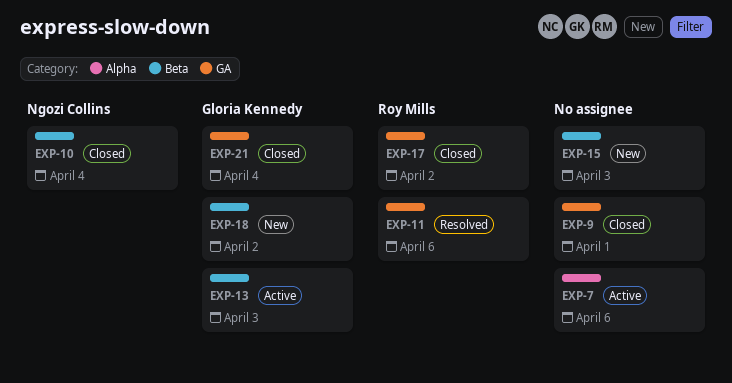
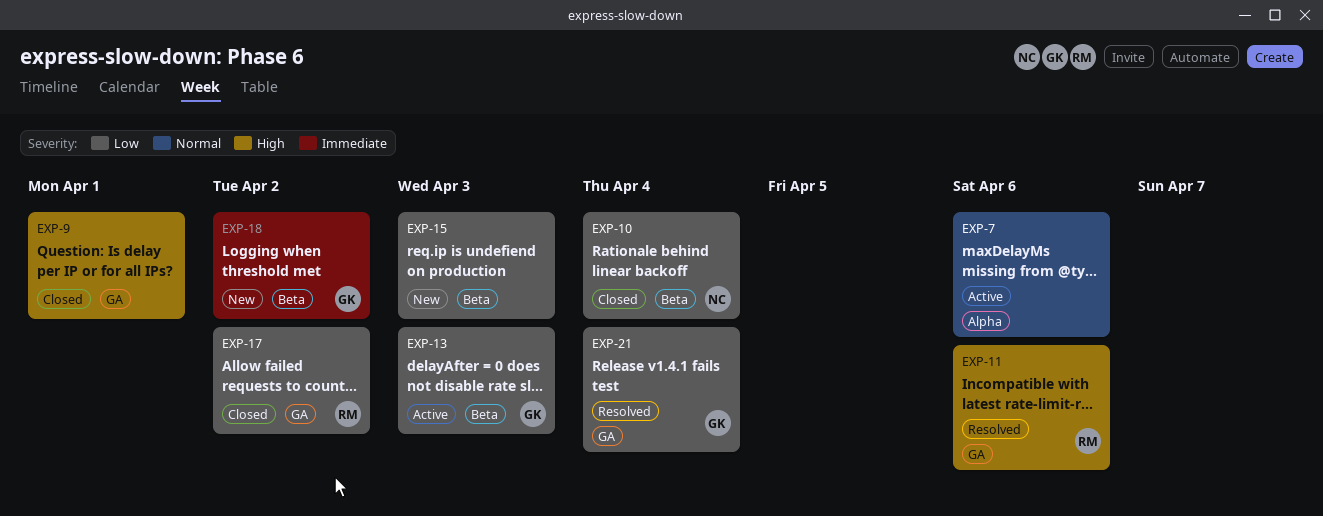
EXP-21, status: Closed -> Resolved

